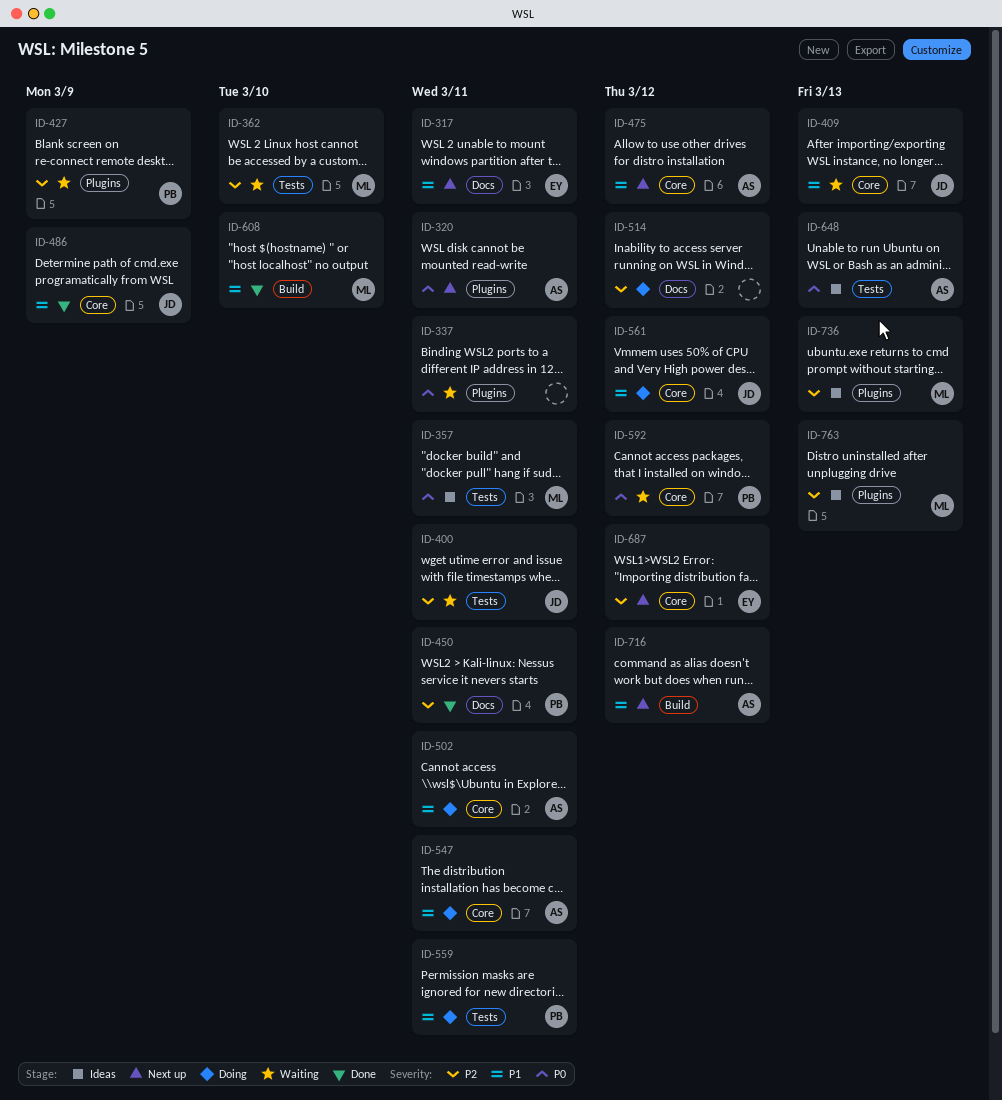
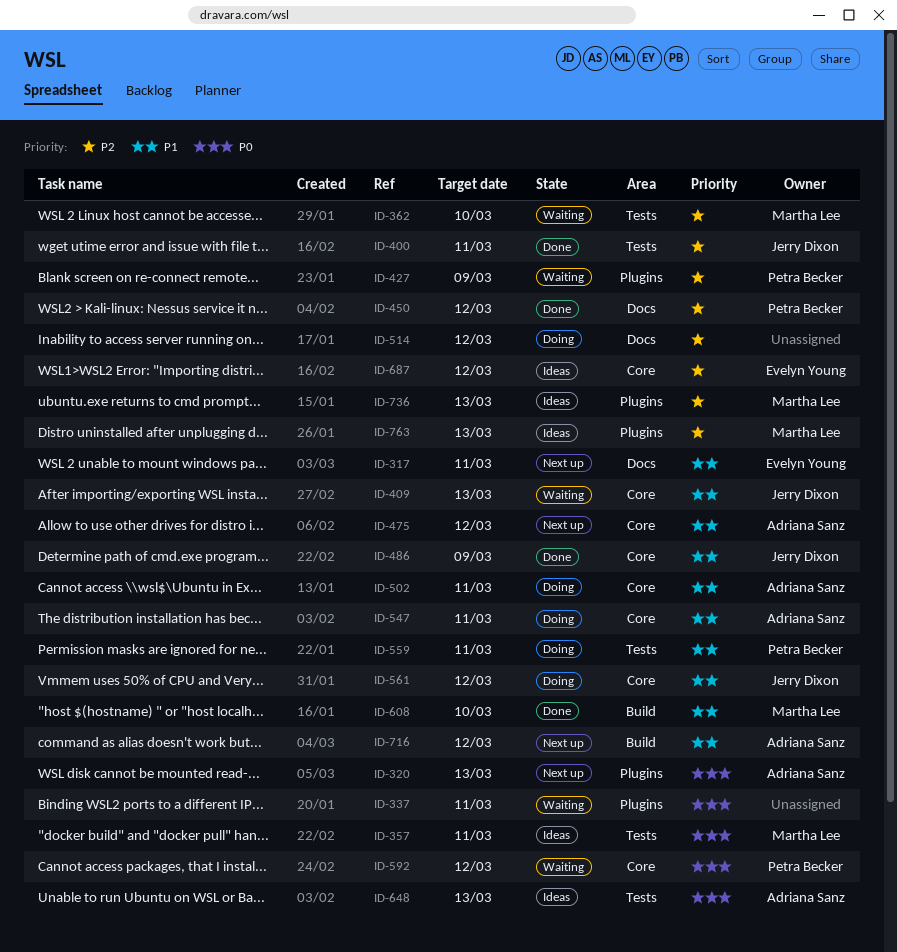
ID-320, due: Mar 11 -> Mar 13
ID-400, status: Waiting -> Done
ID-450, due: Mar 11 -> Mar 12
ID-687, status: Next up -> Ideas

